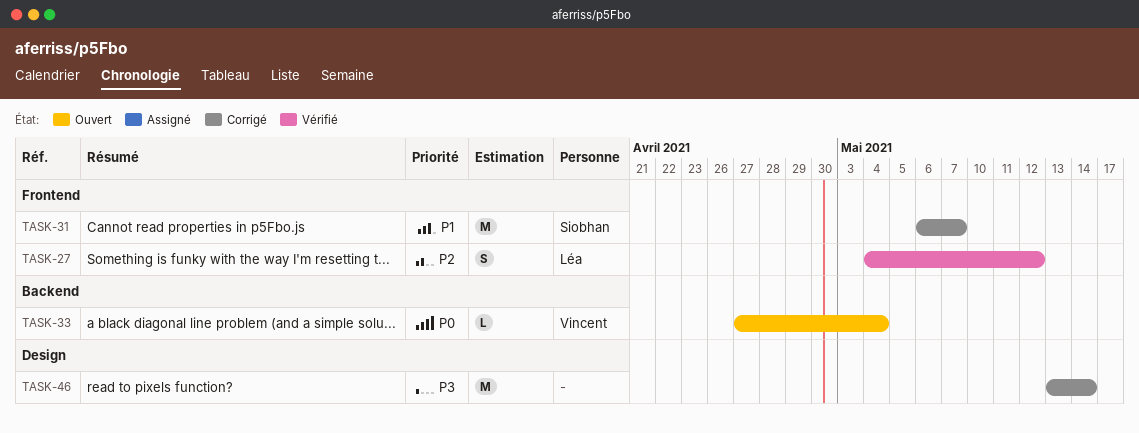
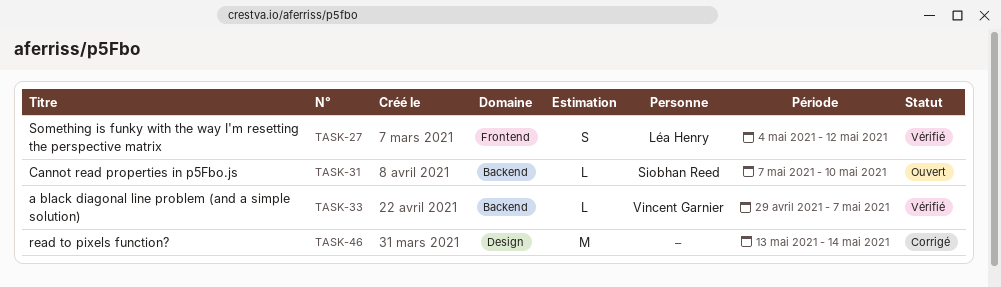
TASK-31, status: Corrigé -> Ouvert
TASK-31, label: Frontend -> Backend
TASK-31, estimate: M -> L
TASK-31, start: May 6 -> May 7
TASK-31, due: May 7 -> May 10
TASK-33, status: Ouvert -> Vérifié
TASK-33, start: Apr 27 -> Apr 29
TASK-33, due: May 4 -> May 7

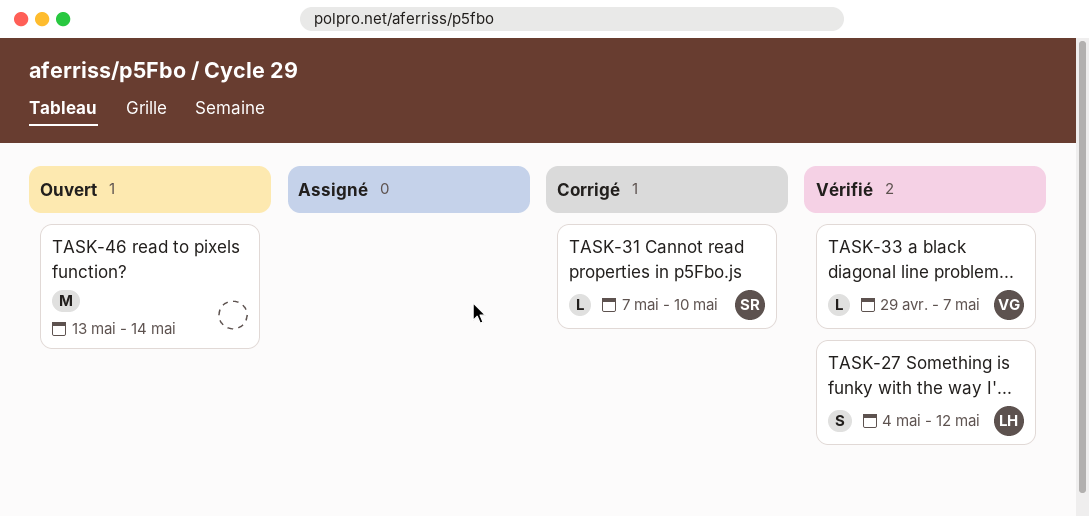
TASK-31, status: Ouvert -> Corrigé
TASK-46, status: Corrigé -> Ouvert

